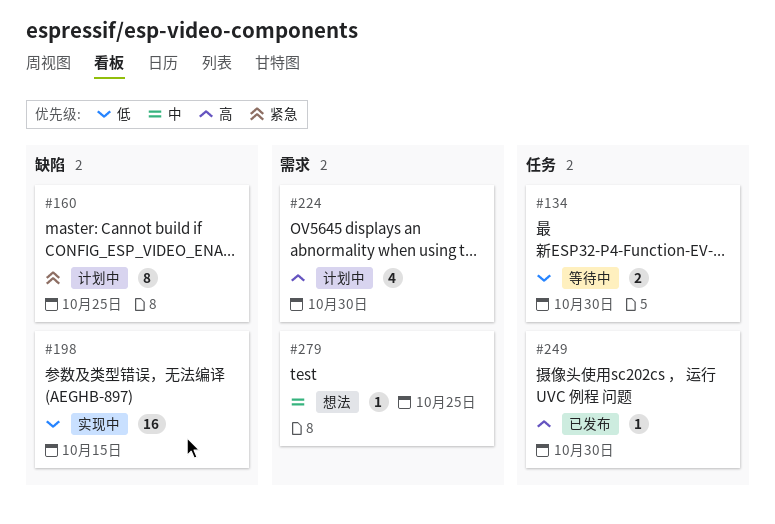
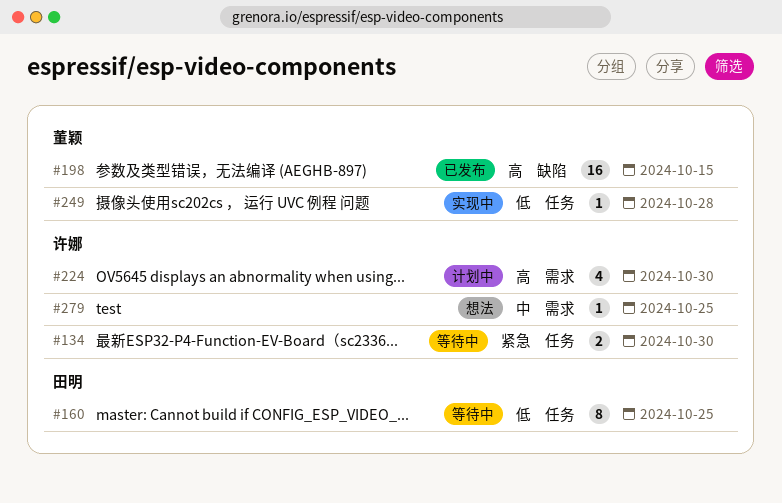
#134, priority: 低 -> 紧急
#160, status: 计划中 -> 等待中
#160, priority: 紧急 -> 低
#160, label: 缺陷 -> 任务
#198, status: 实现中 -> 已发布
#198, priority: 低 -> 高
#249, status: 已发布 -> 实现中
#249, priority: 高 -> 低
#249, due: Oct 30 -> Oct 28

